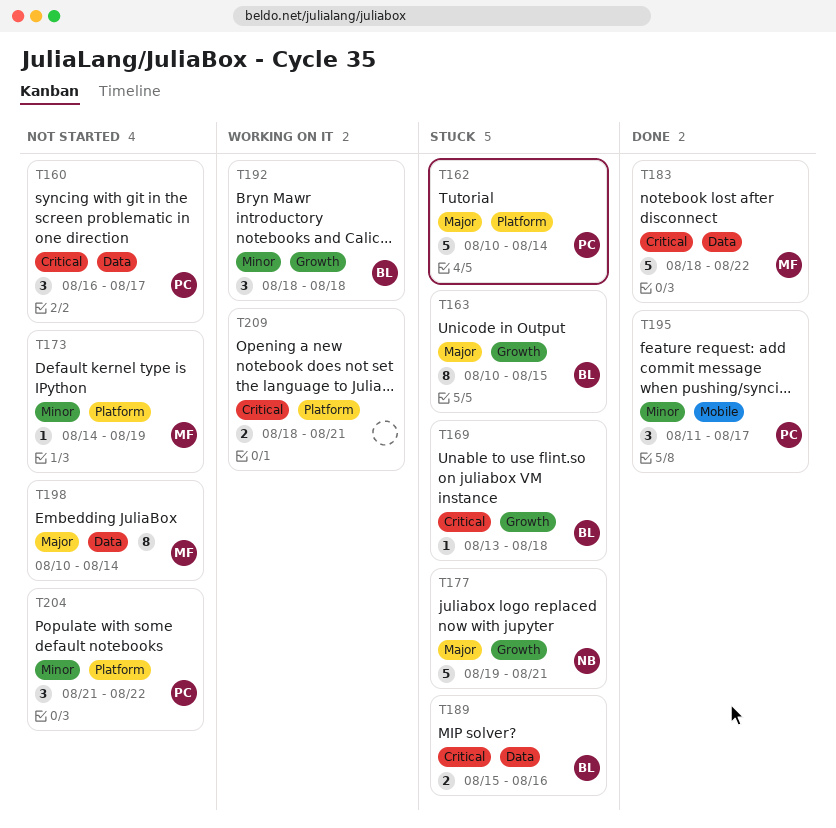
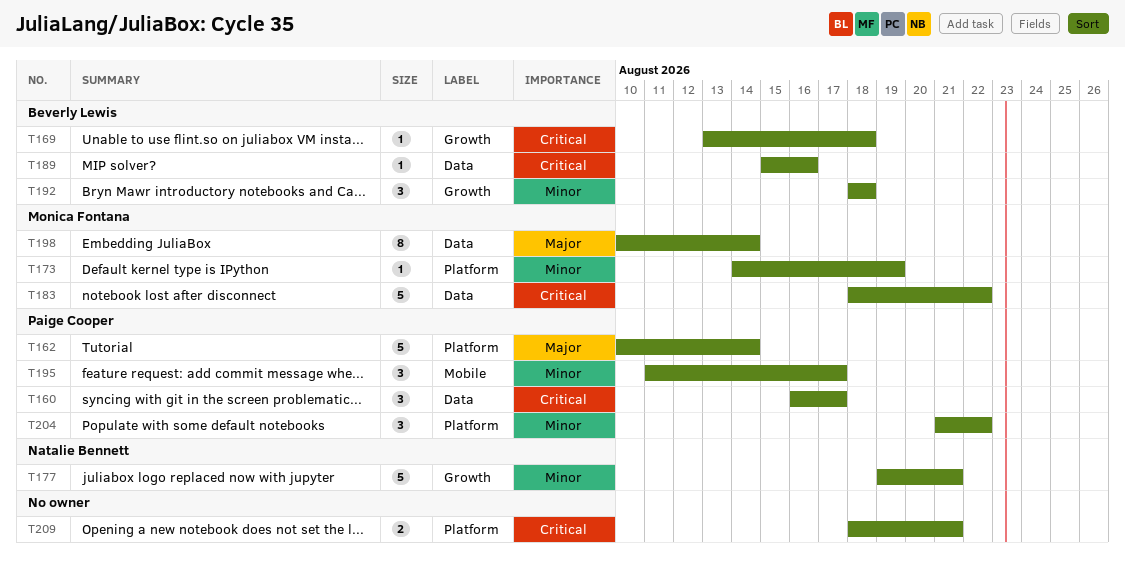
T163: present -> none
T177, priority: Major -> Minor
T189, estimate: 2 -> 1

